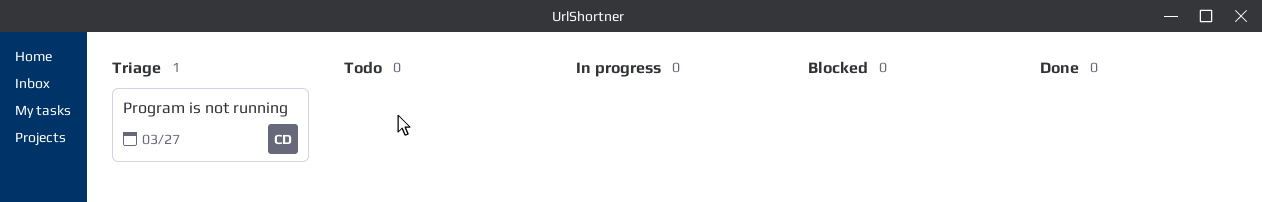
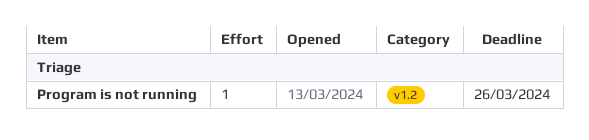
Program is not running, due: Mar 27 -> Mar 26

